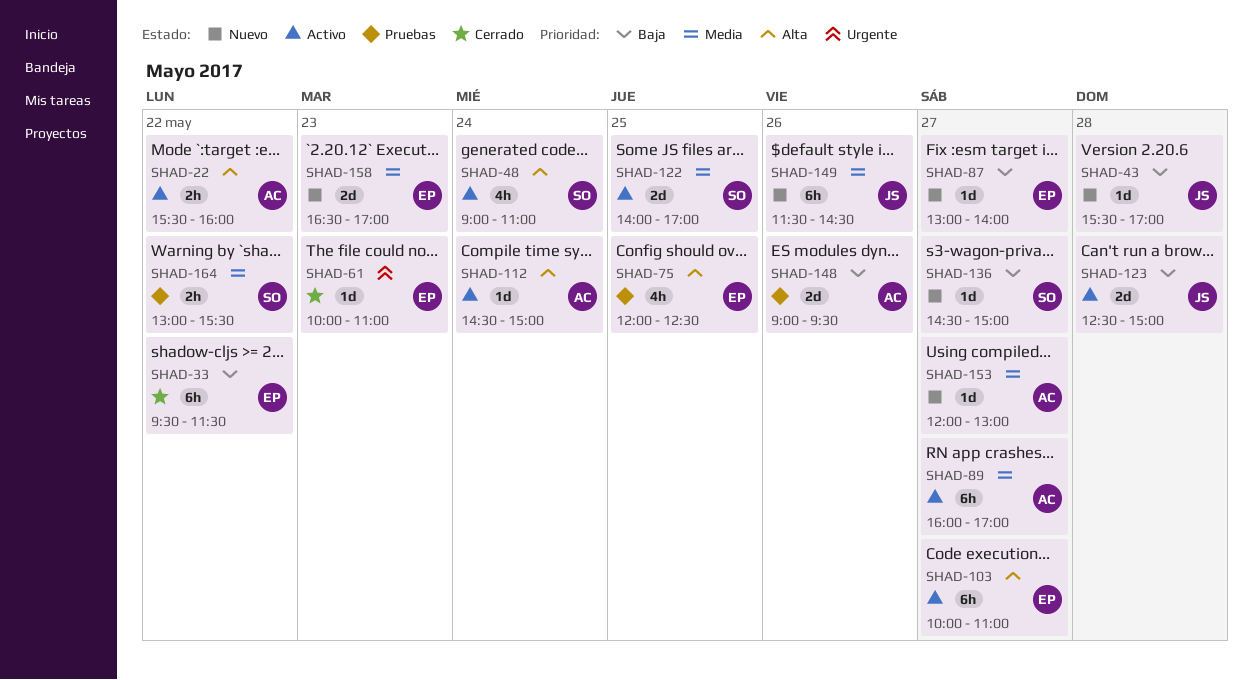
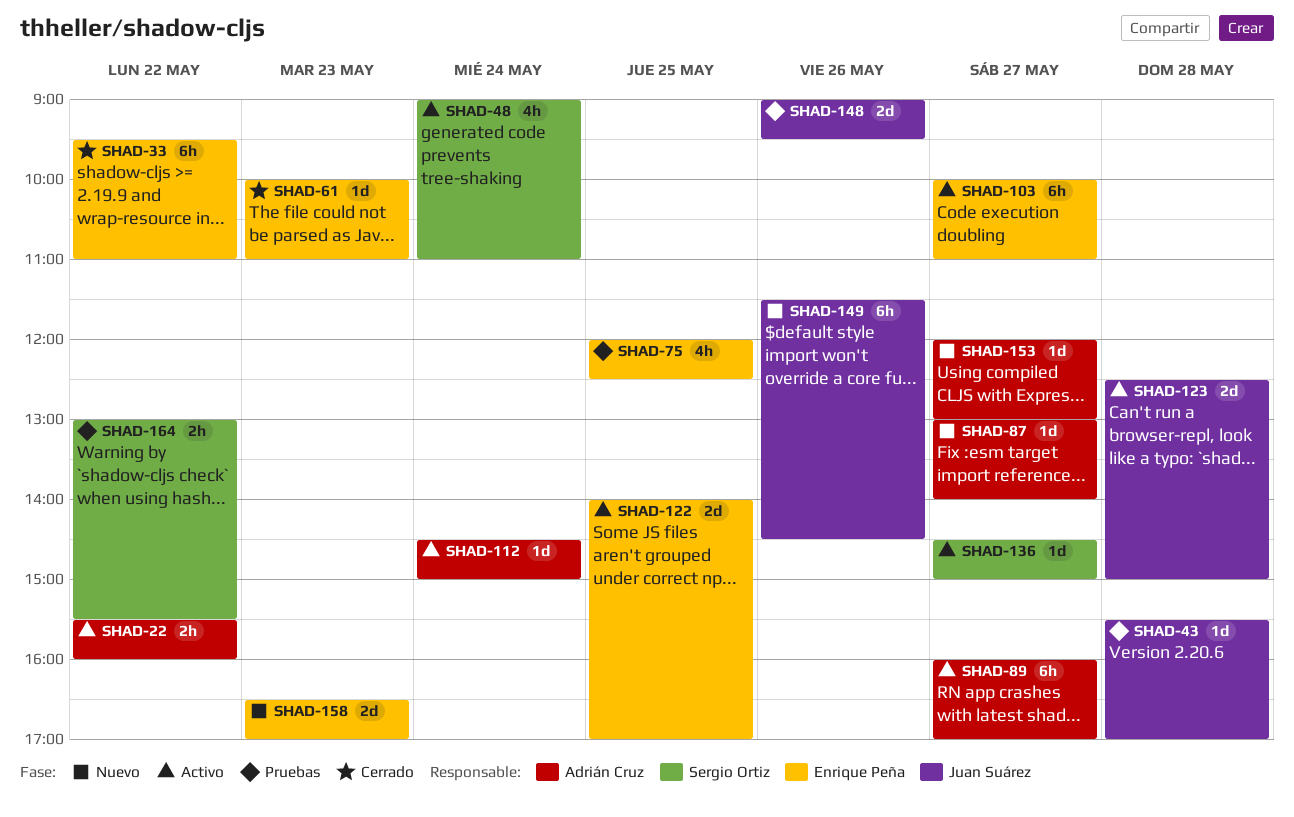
SHAD-33, ends: 11:30 -> 11:00
SHAD-43, status: Nuevo -> Pruebas
SHAD-87, owner: Enrique Peña -> Adrián Cruz
SHAD-122, owner: Sergio Ortiz -> Enrique Peña
SHAD-136, status: Nuevo -> Activo
SHAD-148, owner: Adrián Cruz -> Juan Suárez

